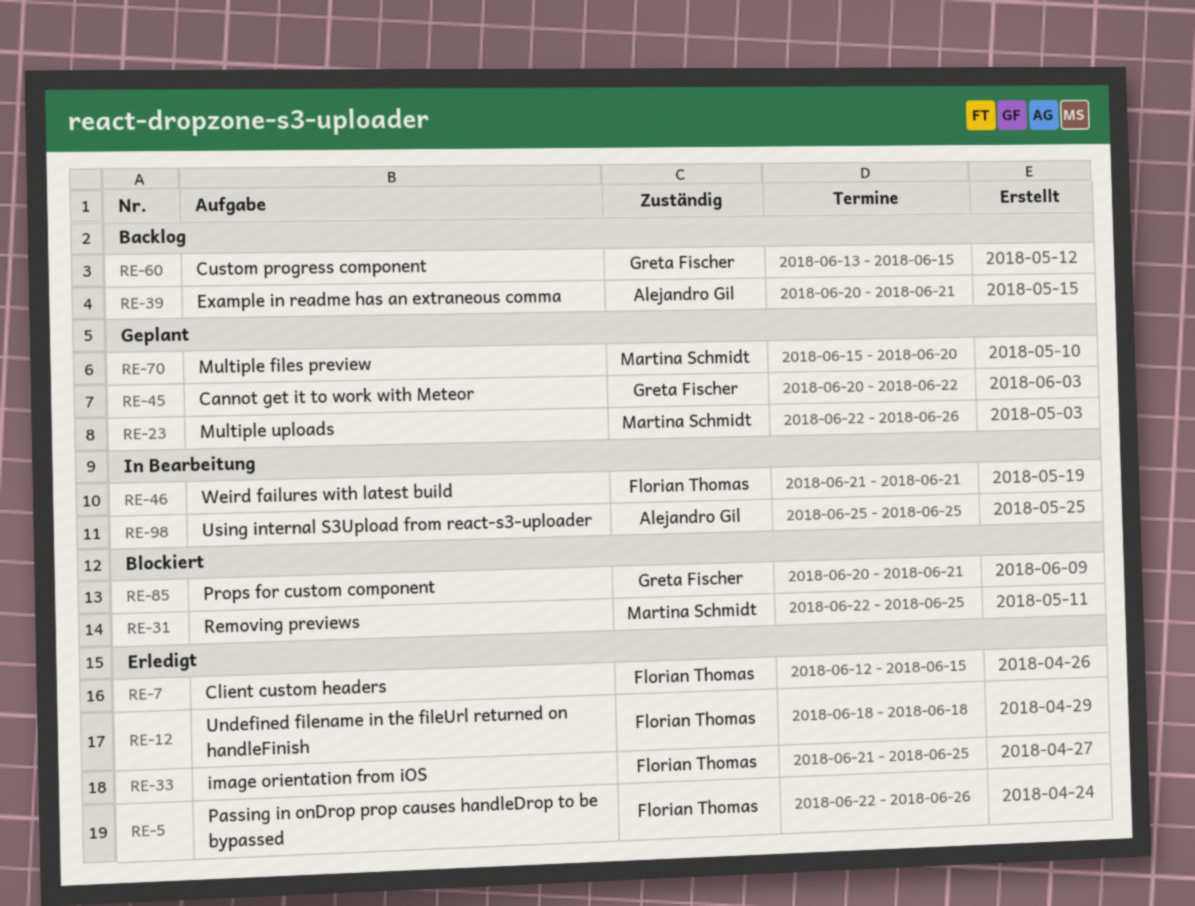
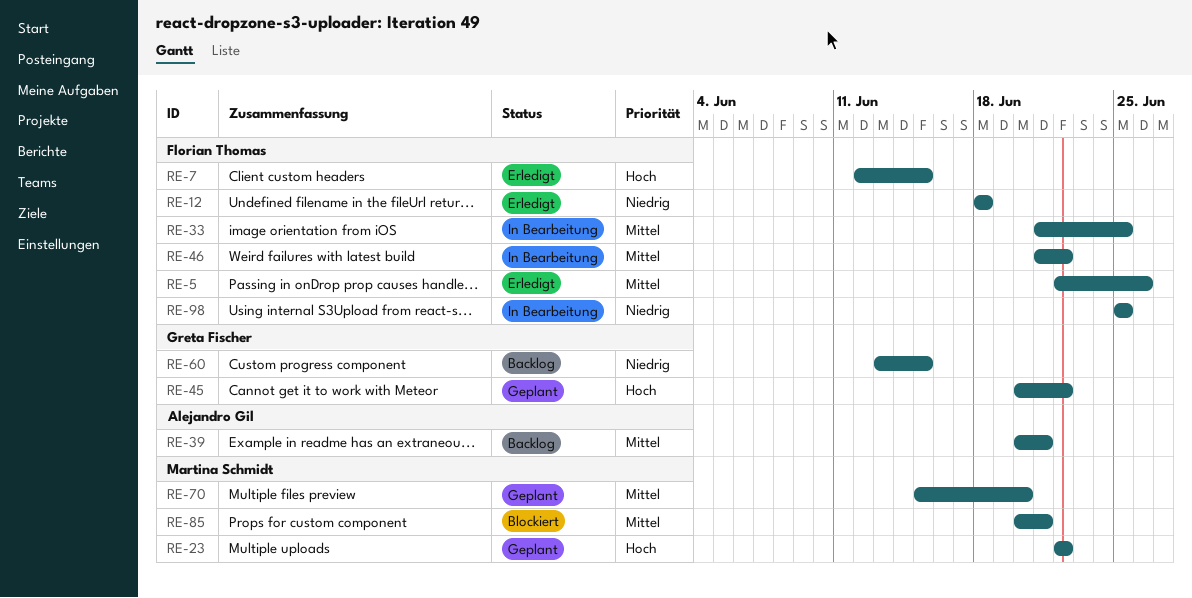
RE-23, due: Jun 26 -> Jun 22
RE-31: present -> none
RE-33, status: Erledigt -> In Bearbeitung
RE-46, due: Jun 21 -> Jun 22
RE-85, owner: Greta Fischer -> Martina Schmidt
RE-98, owner: Alejandro Gil -> Florian Thomas

